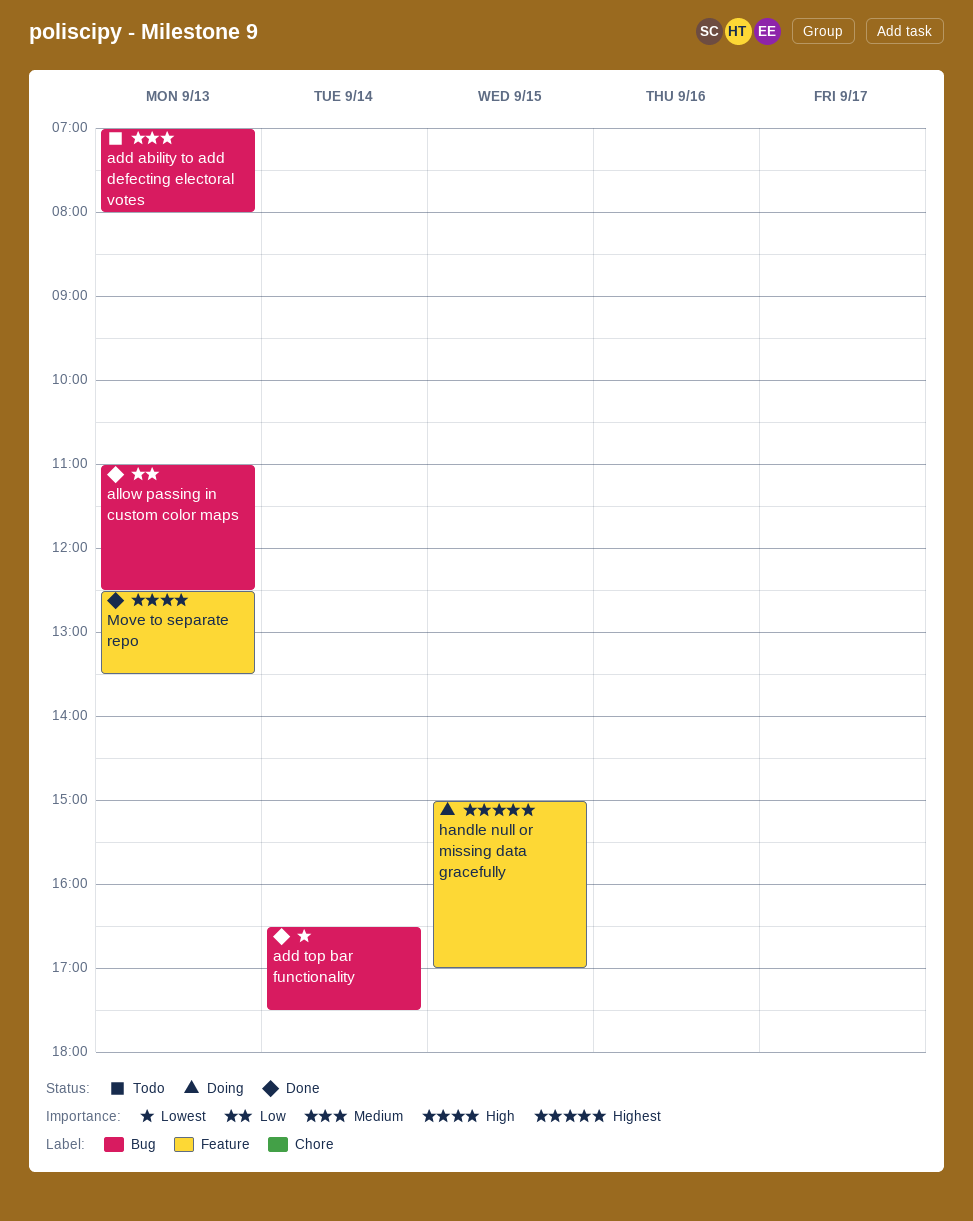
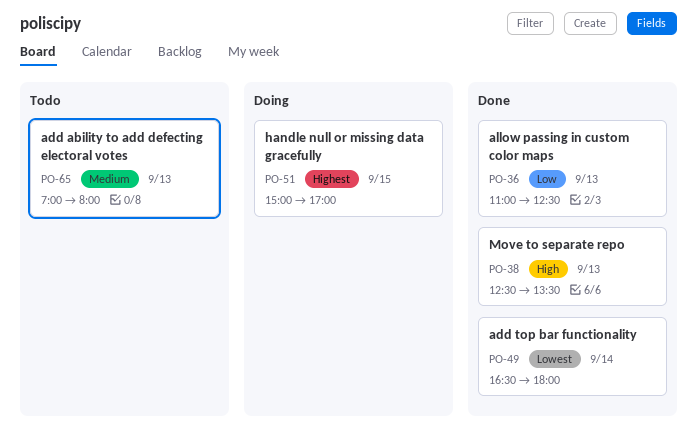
add top bar functionality, ends: 17:30 -> 18:00

